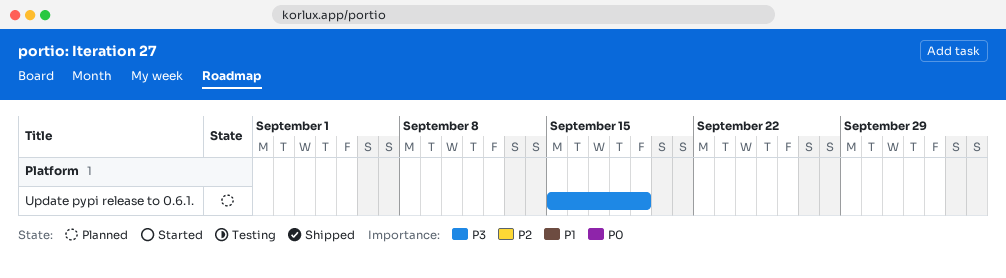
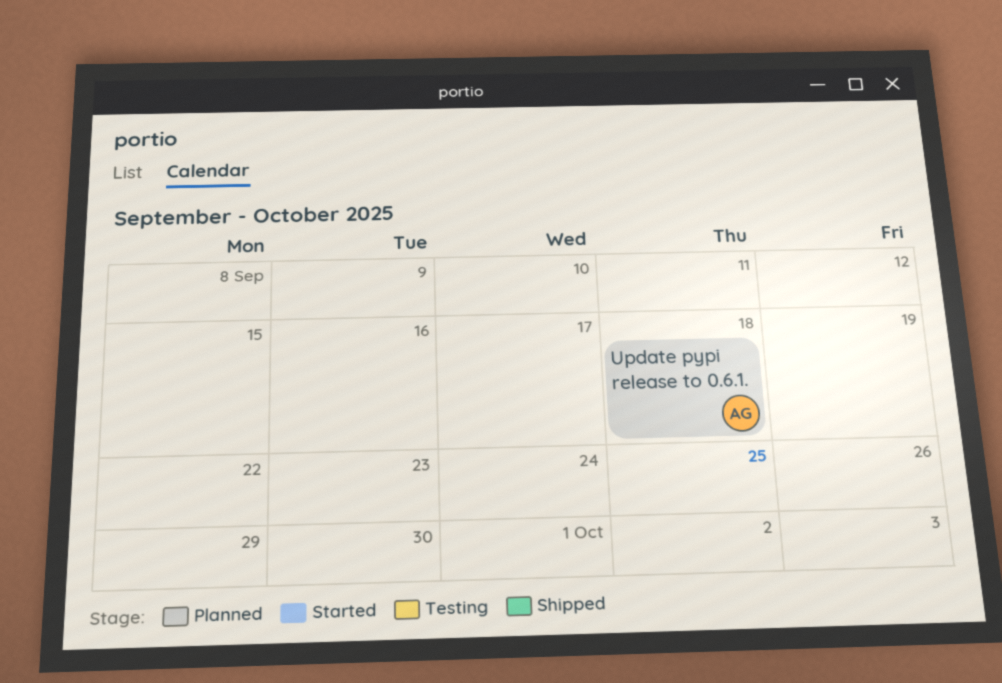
Update pypi release to 0.6.1., due: Sep 19 -> Sep 18

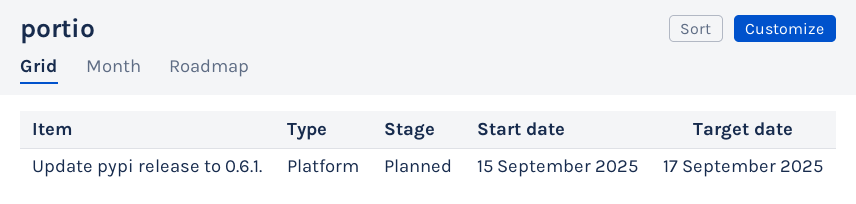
Update pypi release to 0.6.1., due: Sep 18 -> Sep 17

